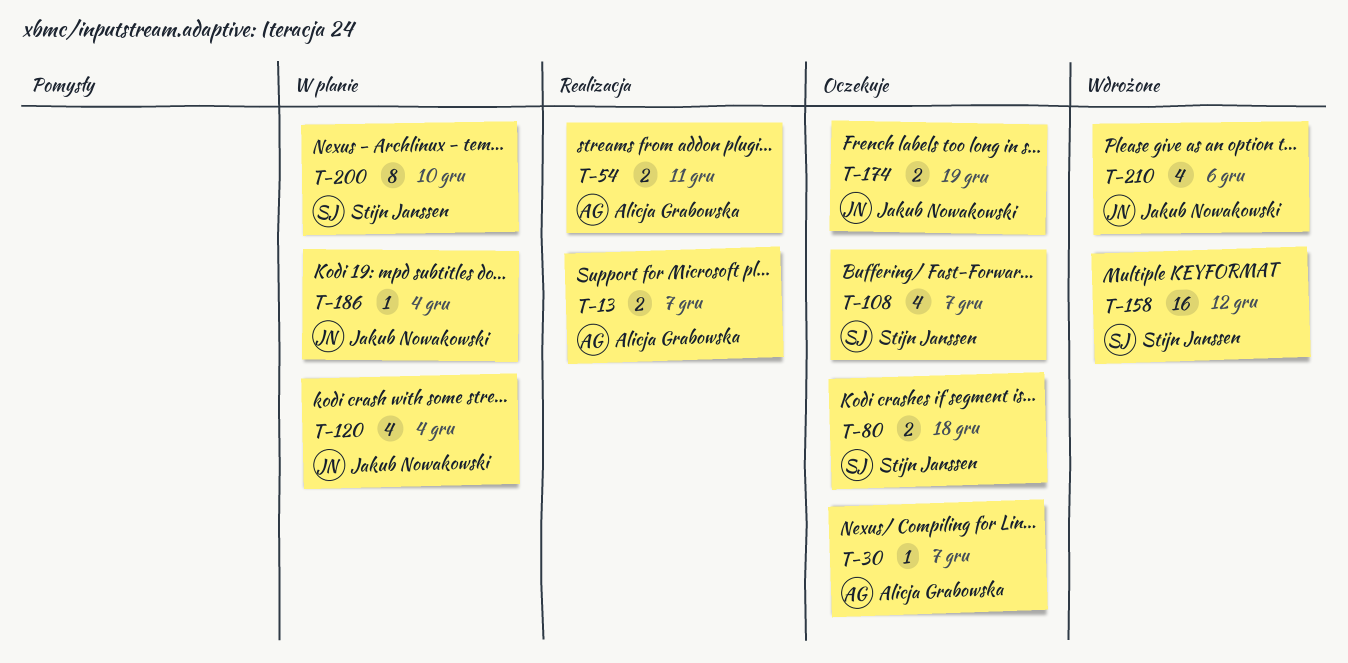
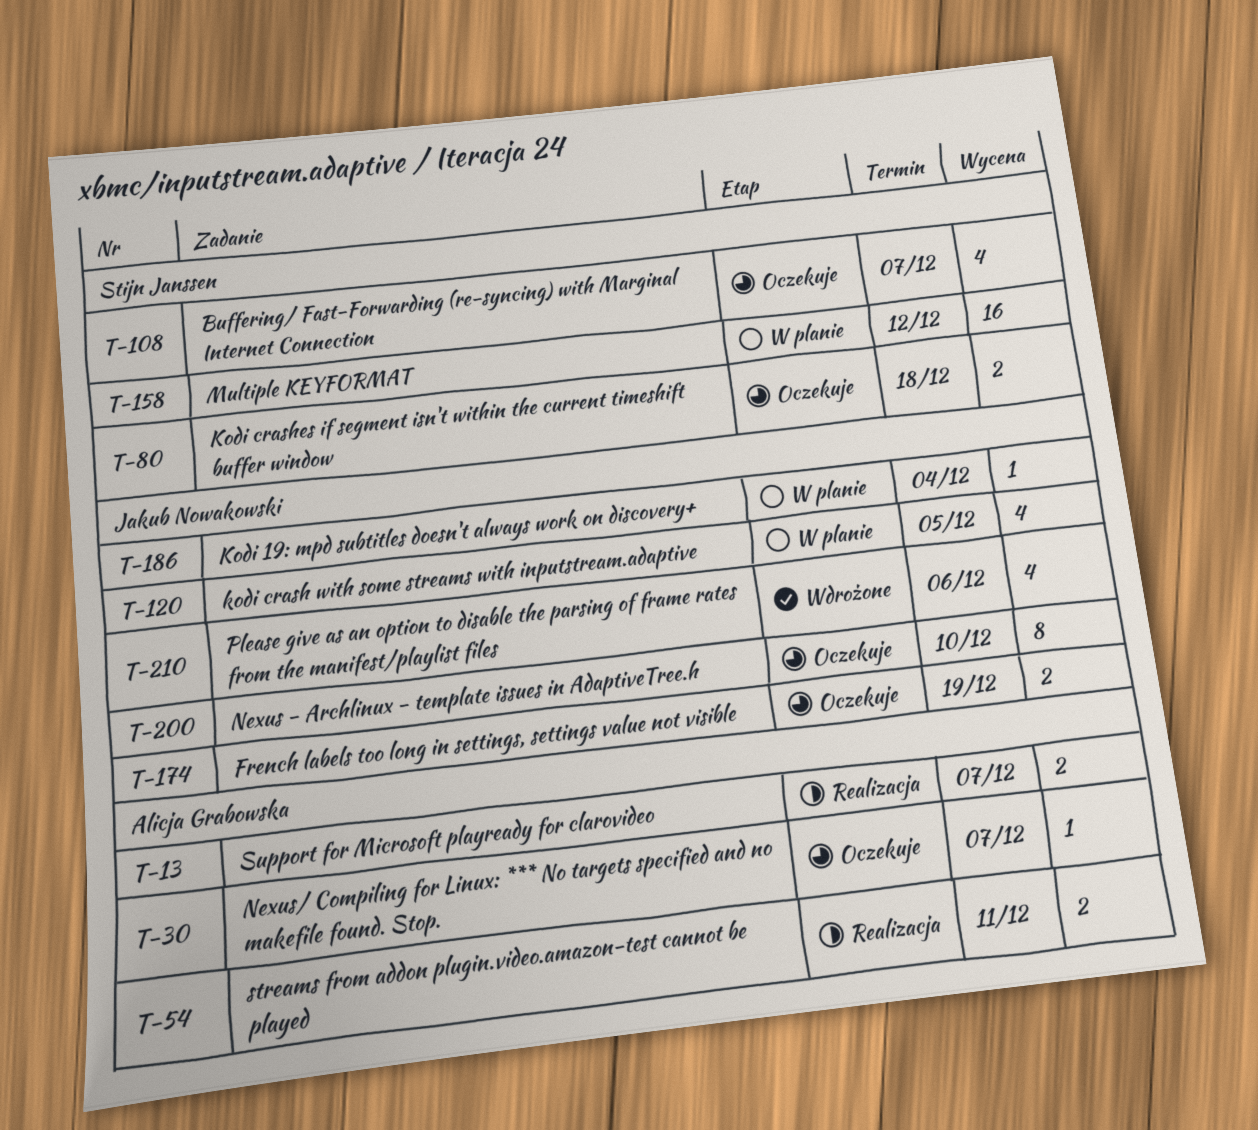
T-120, due: Dec 4 -> Dec 5
T-158, status: Wdrożone -> W planie
T-200, status: W planie -> Oczekuje
T-200, owner: Stijn Janssen -> Jakub Nowakowski

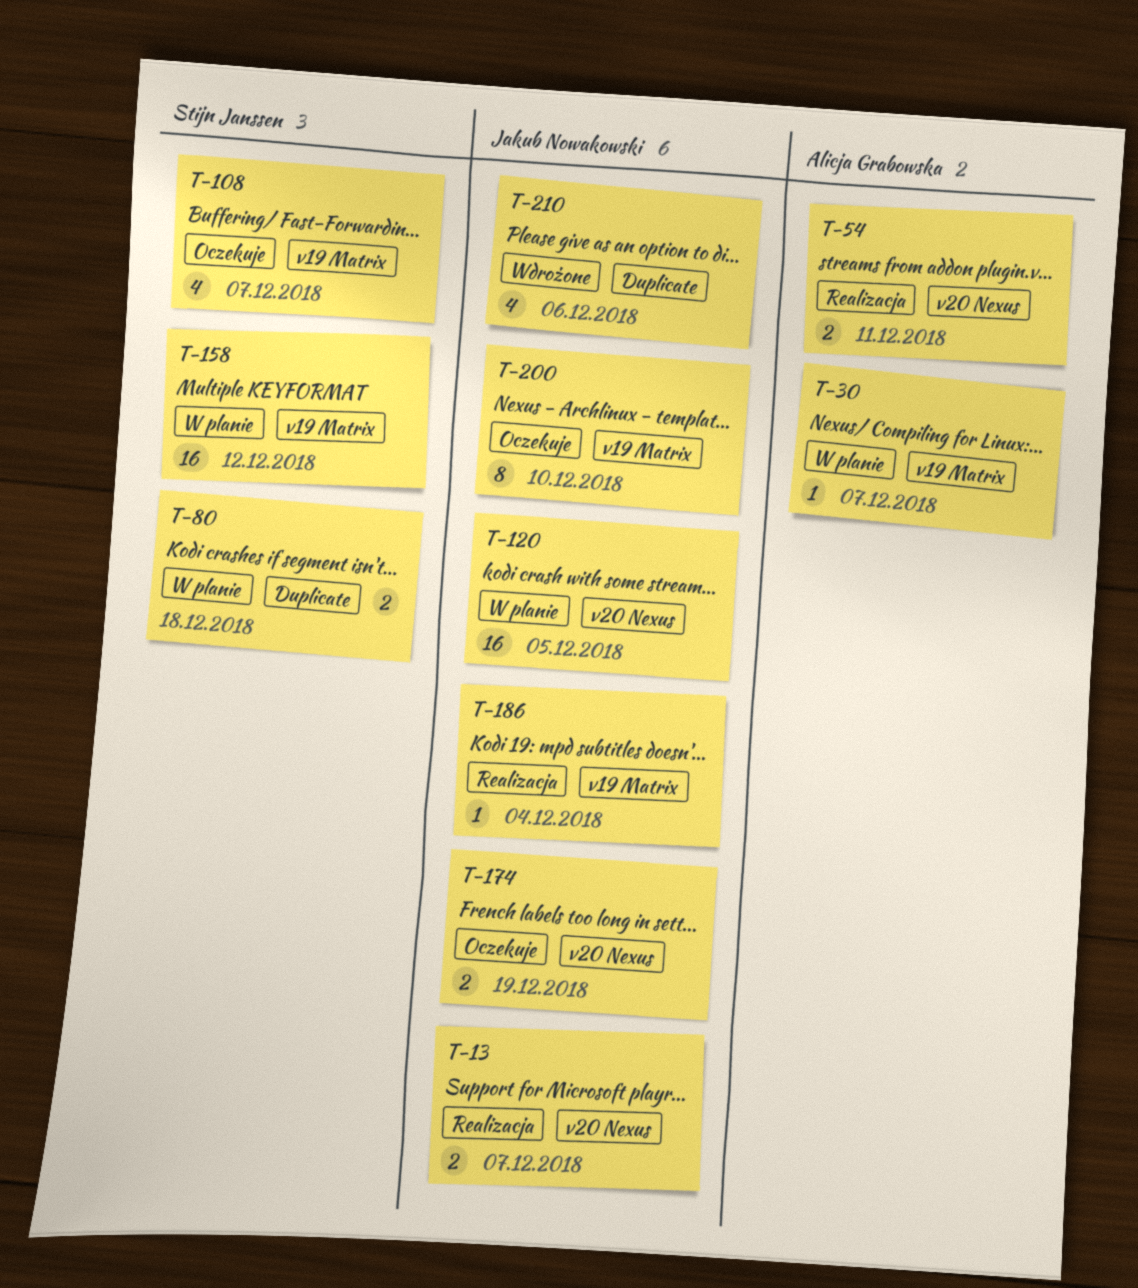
T-13, owner: Alicja Grabowska -> Jakub Nowakowski
T-30, status: Oczekuje -> W planie
T-80, status: Oczekuje -> W planie
T-120, estimate: 4 -> 16
T-186, status: W planie -> Realizacja

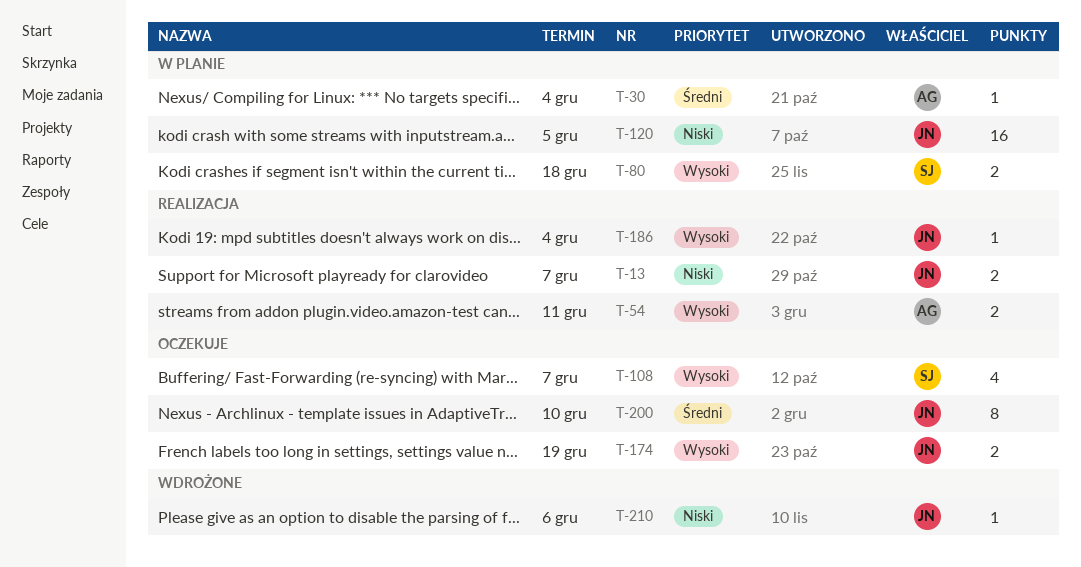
T-30, due: Dec 7 -> Dec 4
T-158: present -> none
T-210, estimate: 4 -> 1

